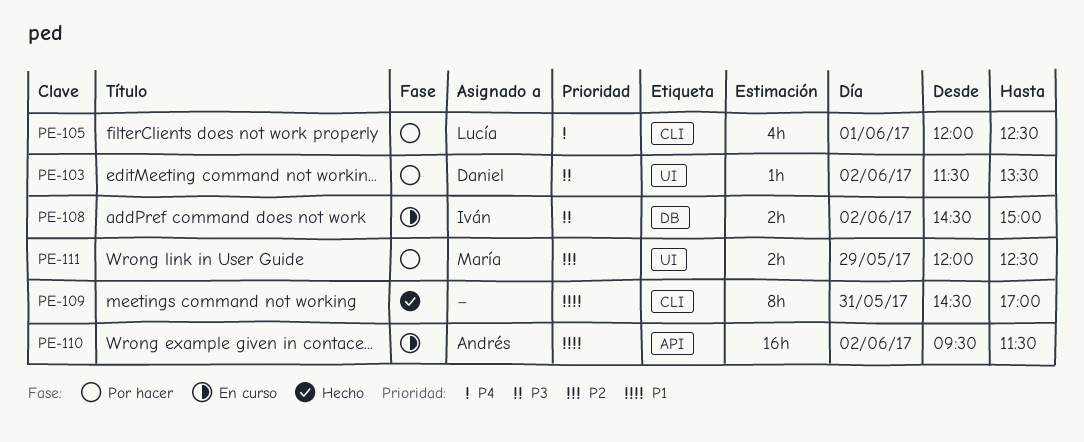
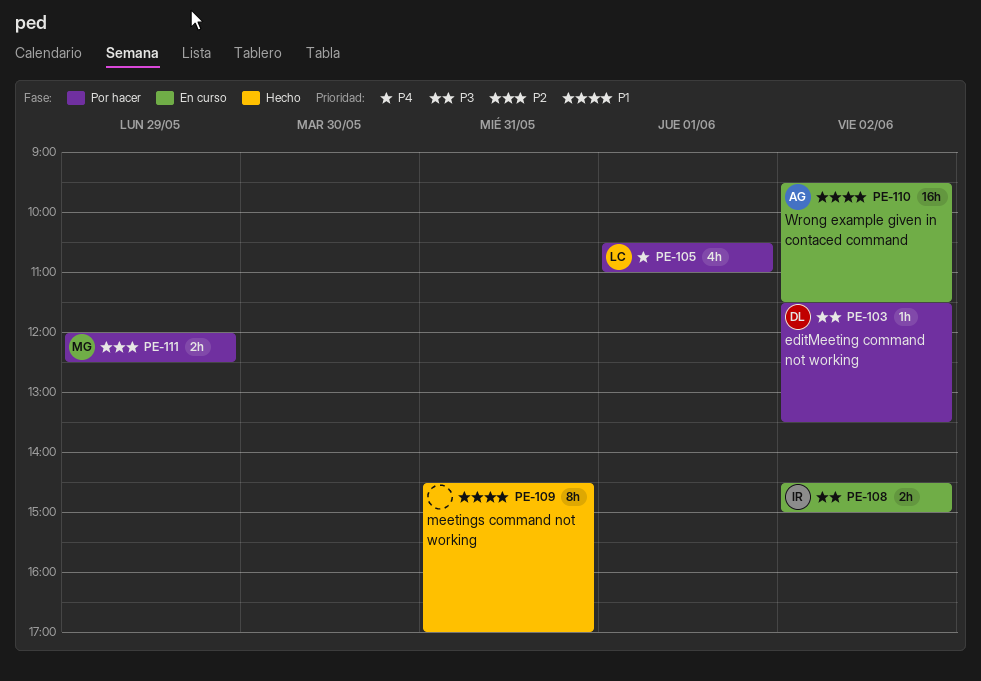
PE-105, begins: 12:00 -> 10:30
PE-105, ends: 12:30 -> 11:00

